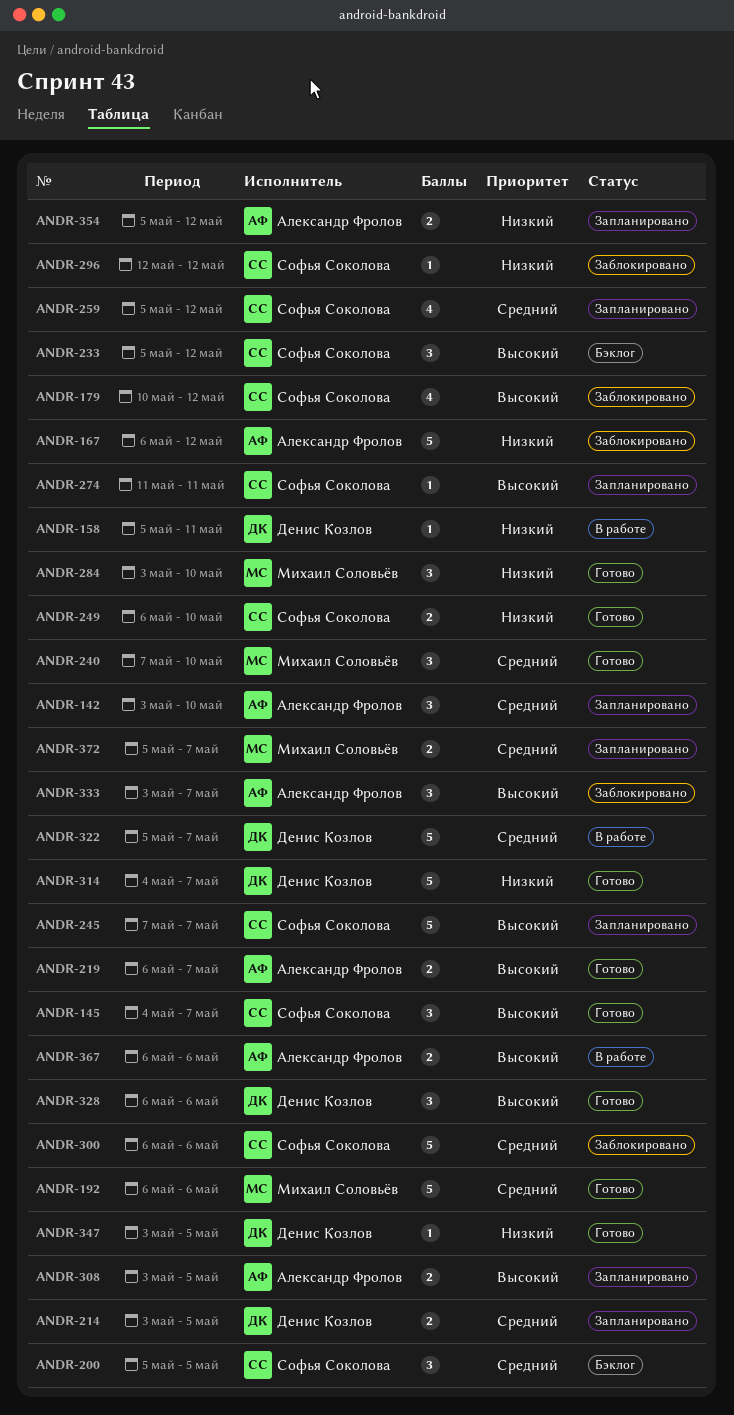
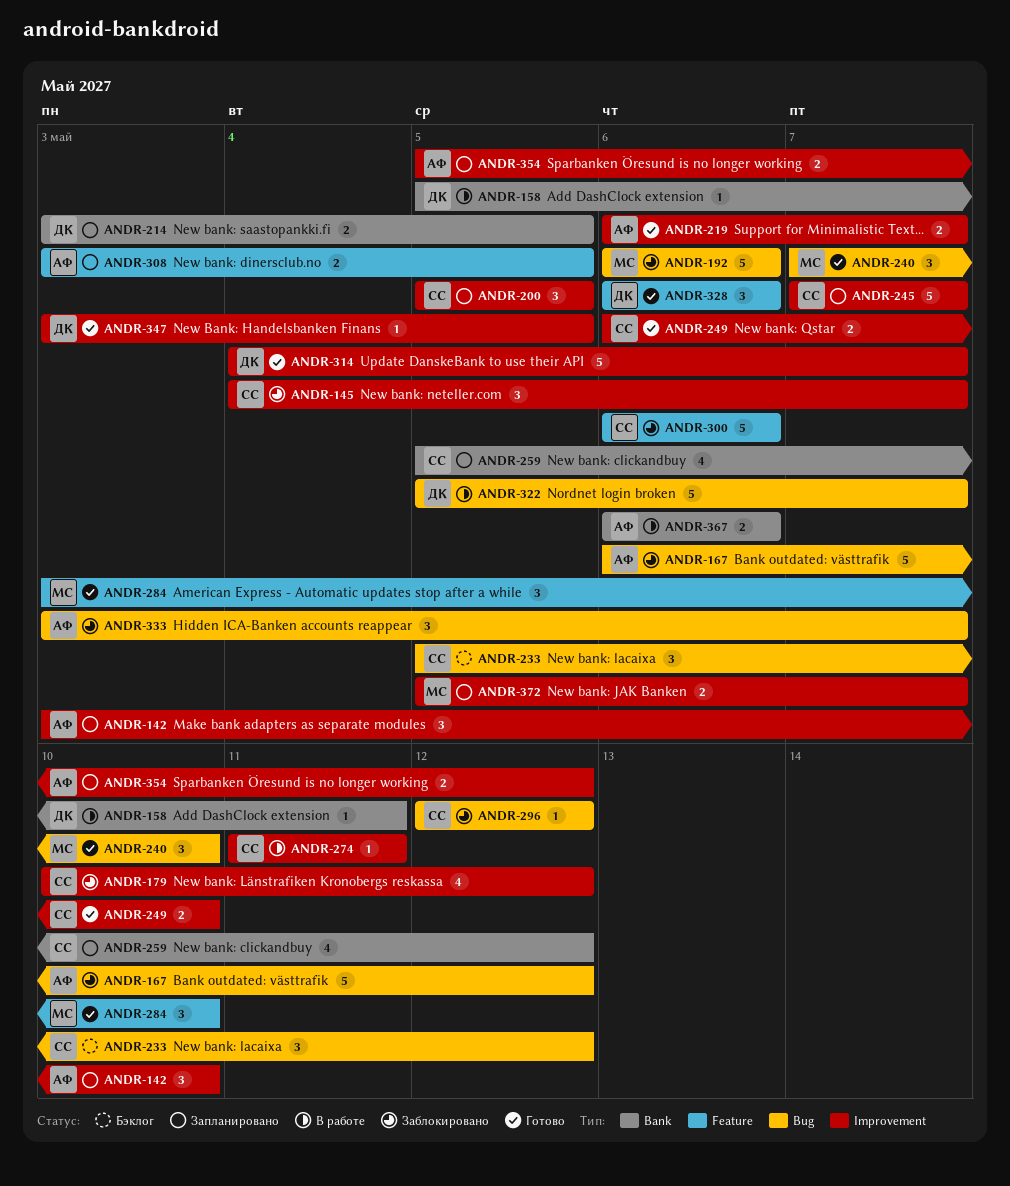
ANDR-145, status: Готово -> Заблокировано
ANDR-192, status: Готово -> Заблокировано
ANDR-200, status: Бэклог -> Запланировано
ANDR-274, status: Запланировано -> В работе

